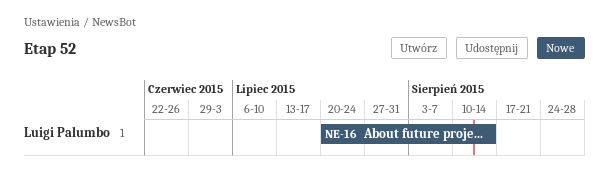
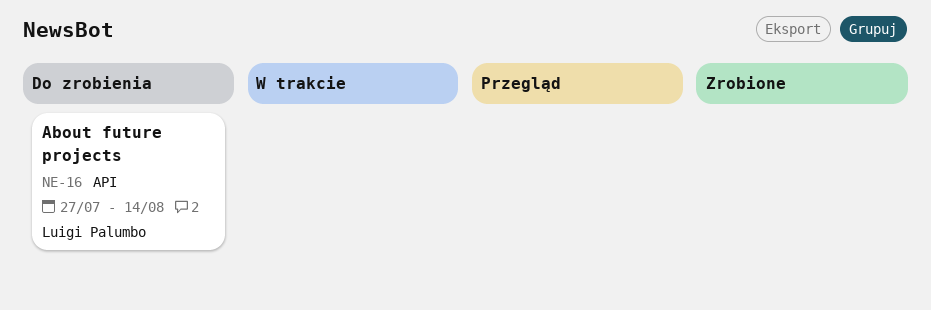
NE-16, start: Jul 20 -> Jul 27

